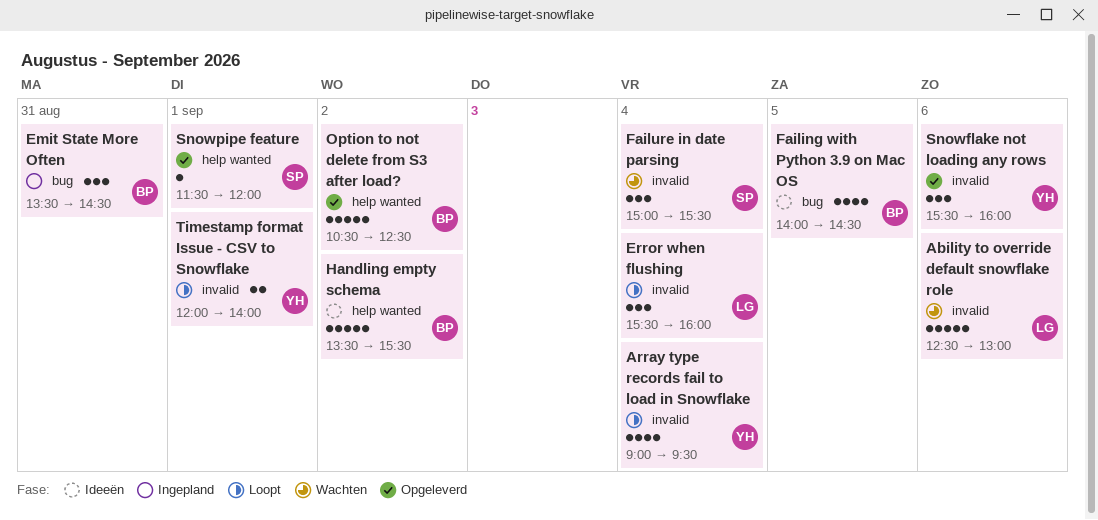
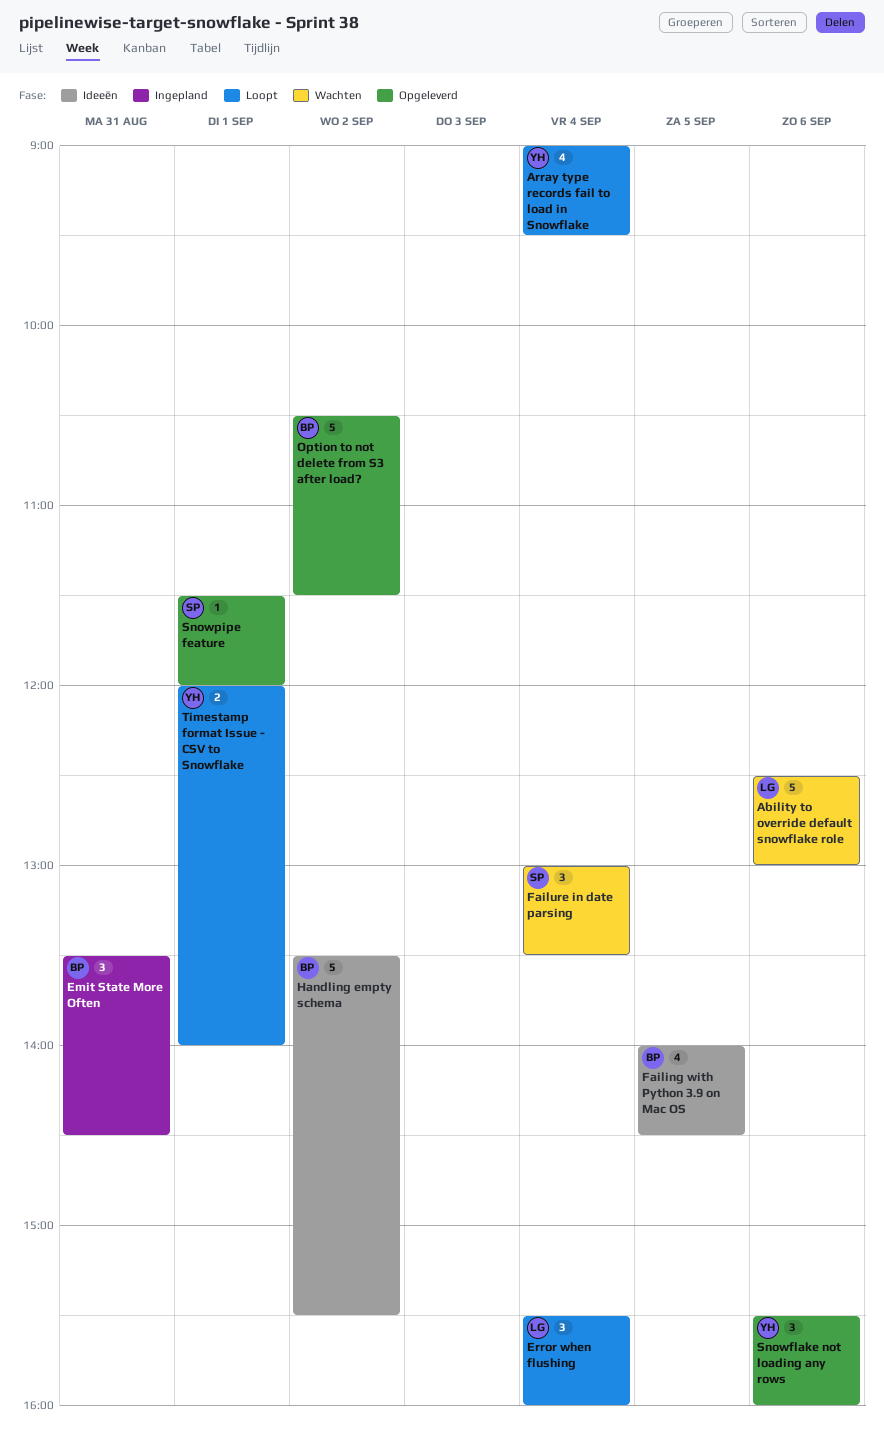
Failure in date parsing, begins: 15:00 -> 13:00
Failure in date parsing, ends: 15:30 -> 13:30
Option to not delete from S3 after load?, ends: 12:30 -> 11:30

